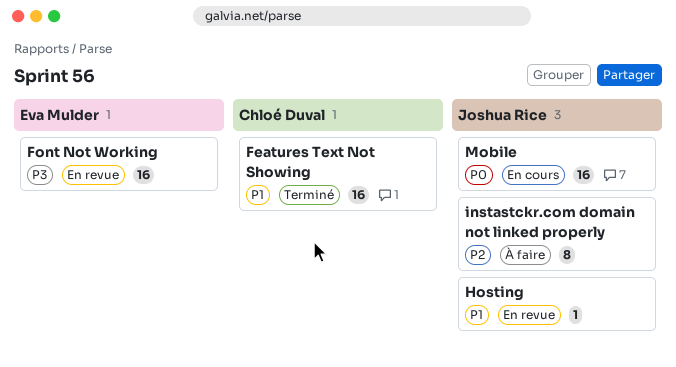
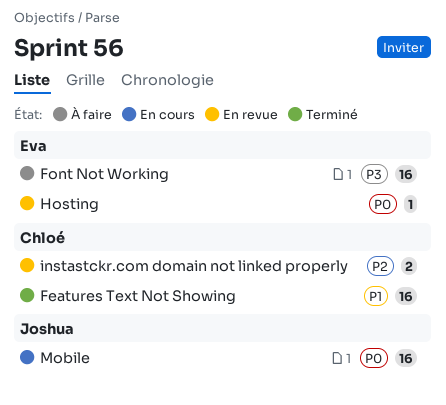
Font Not Working, status: En revue -> À faire
Hosting, owner: Joshua Rice -> Eva Mulder
Hosting, priority: P1 -> P0
instastckr.com domain not linked properly, status: À faire -> En revue
instastckr.com domain not linked properly, owner: Joshua Rice -> Chloé Duval
instastckr.com domain not linked properly, estimate: 8 -> 2

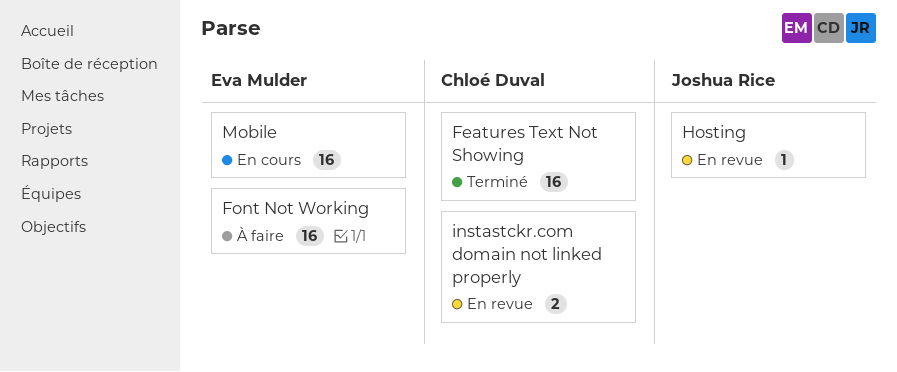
Hosting, owner: Eva Mulder -> Joshua Rice
Mobile, owner: Joshua Rice -> Eva Mulder

